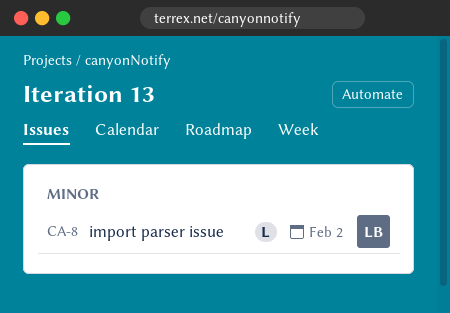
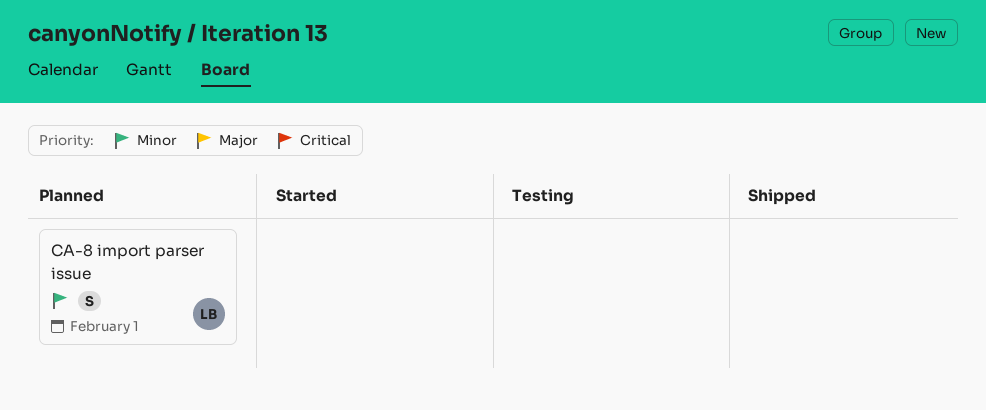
CA-8, estimate: L -> S
CA-8, due: Feb 2 -> Feb 1

